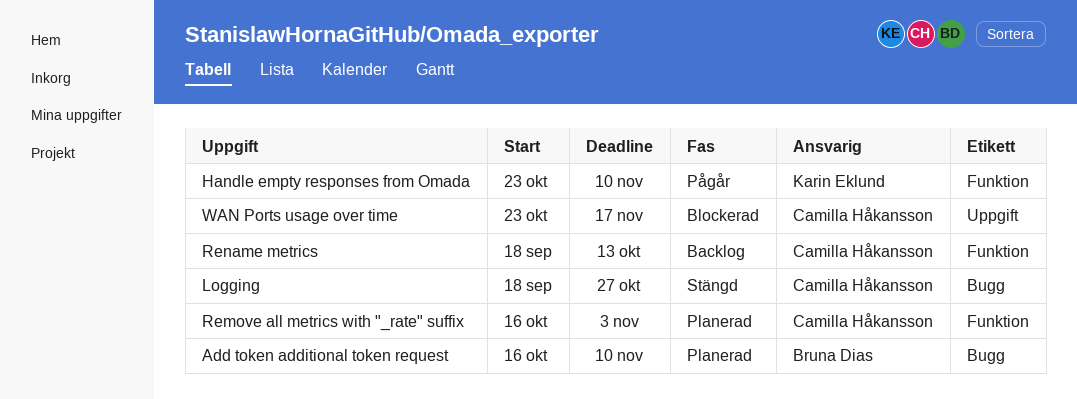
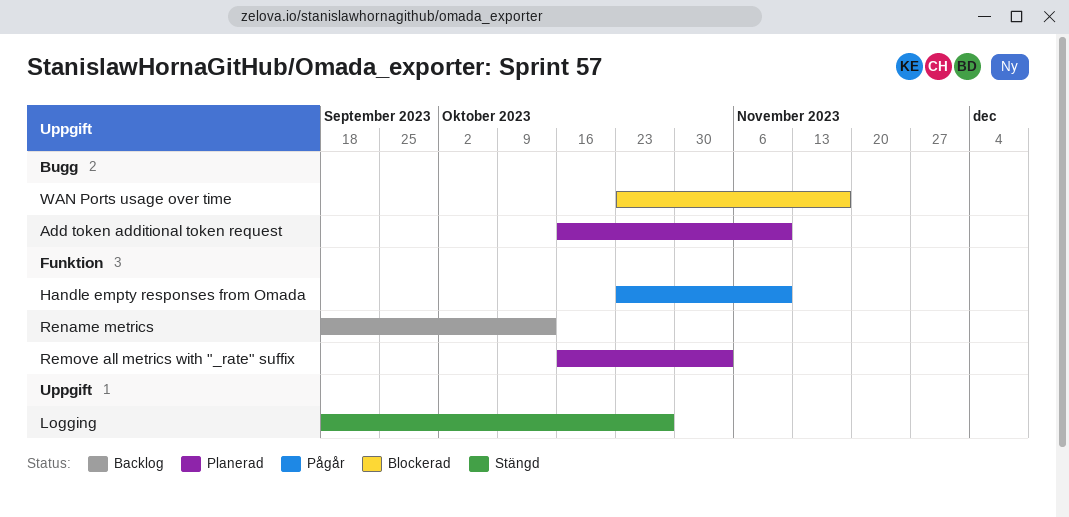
Logging, label: Bugg -> Uppgift
WAN Ports usage over time, label: Uppgift -> Bugg

